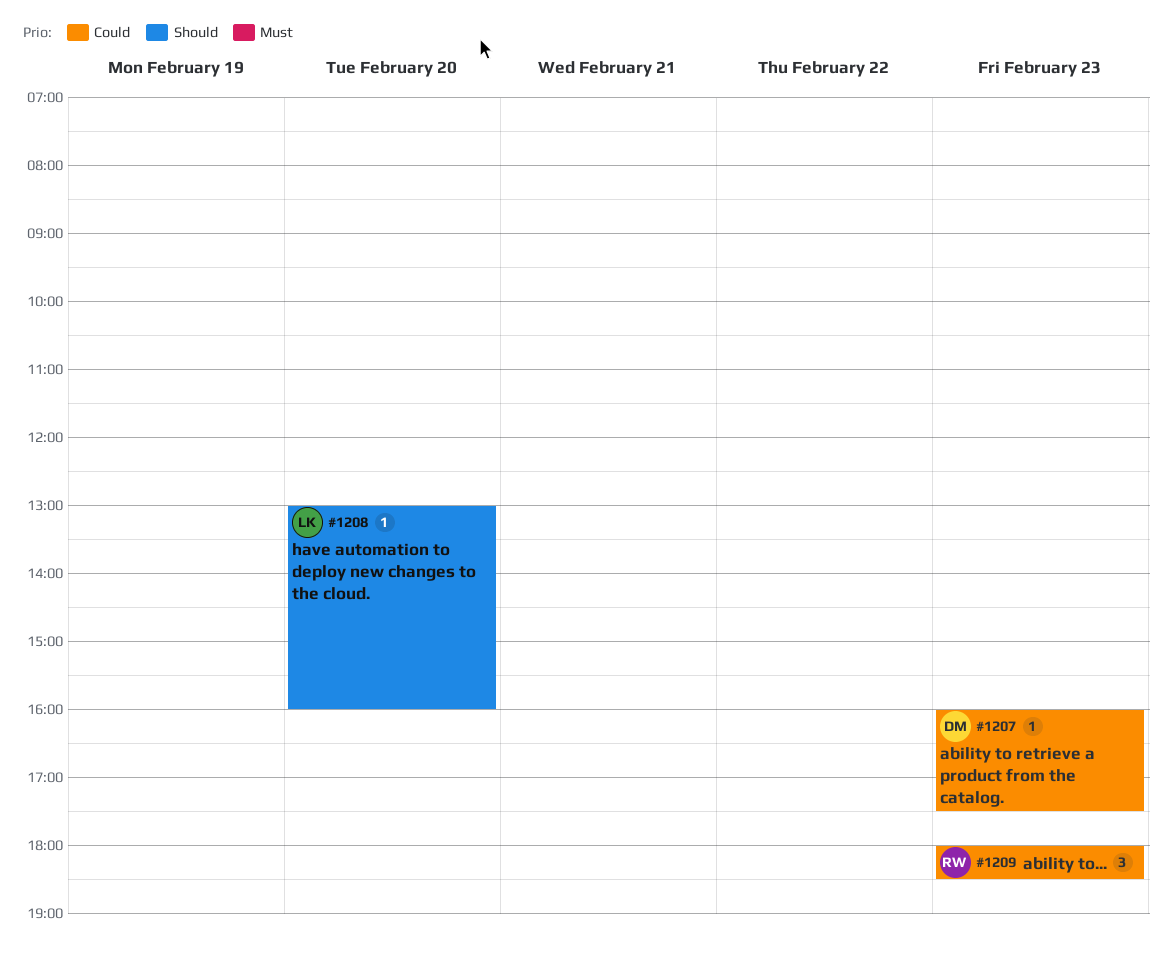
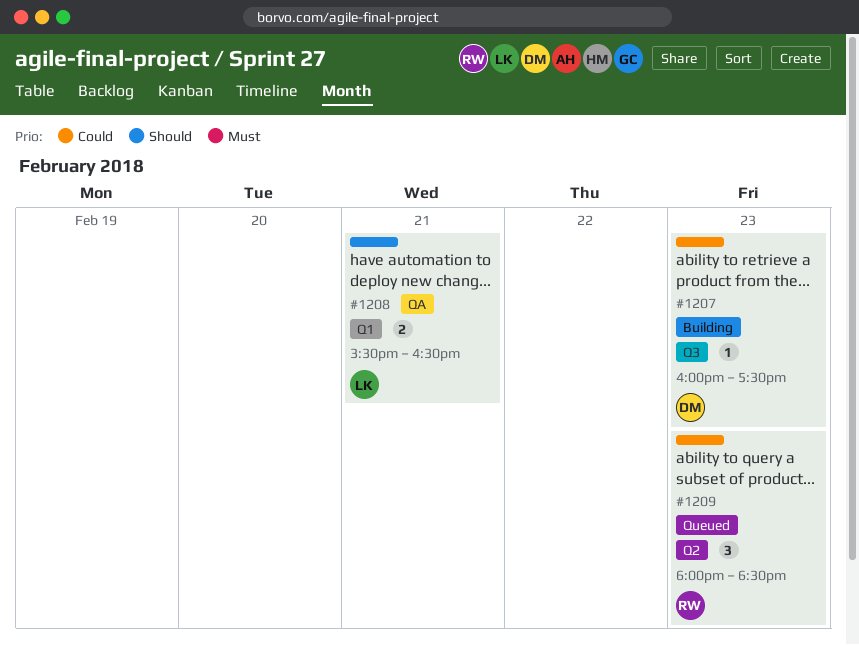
#1208, estimate: 1 -> 2
#1208, day: Feb 20 -> Feb 21
#1208, begins: 13:00 -> 15:30
#1208, ends: 16:00 -> 16:30

